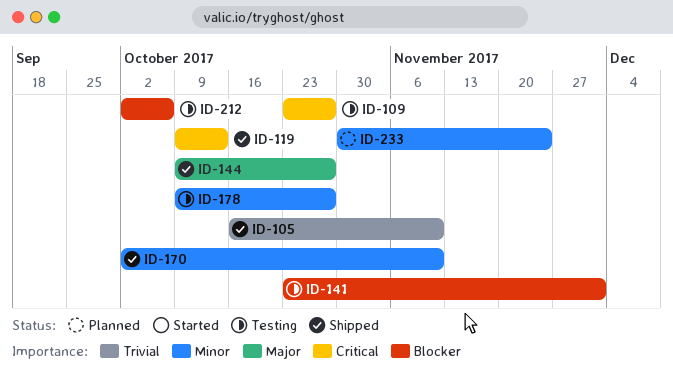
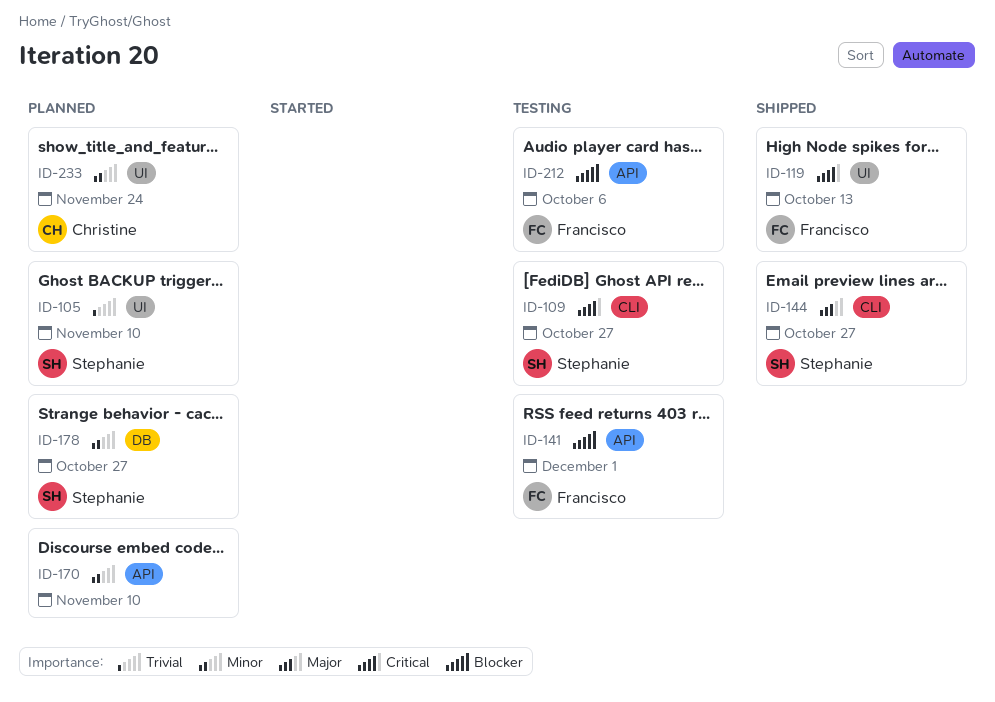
ID-105, status: Shipped -> Planned
ID-170, status: Shipped -> Planned
ID-178, status: Testing -> Planned

